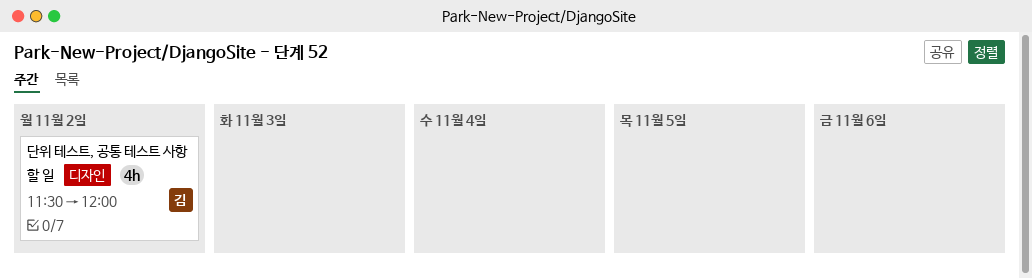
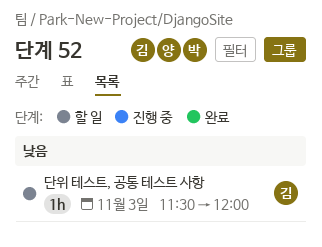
단위 테스트, 공통 테스트 사항, estimate: 4h -> 1h
단위 테스트, 공통 테스트 사항, day: Nov 2 -> Nov 3

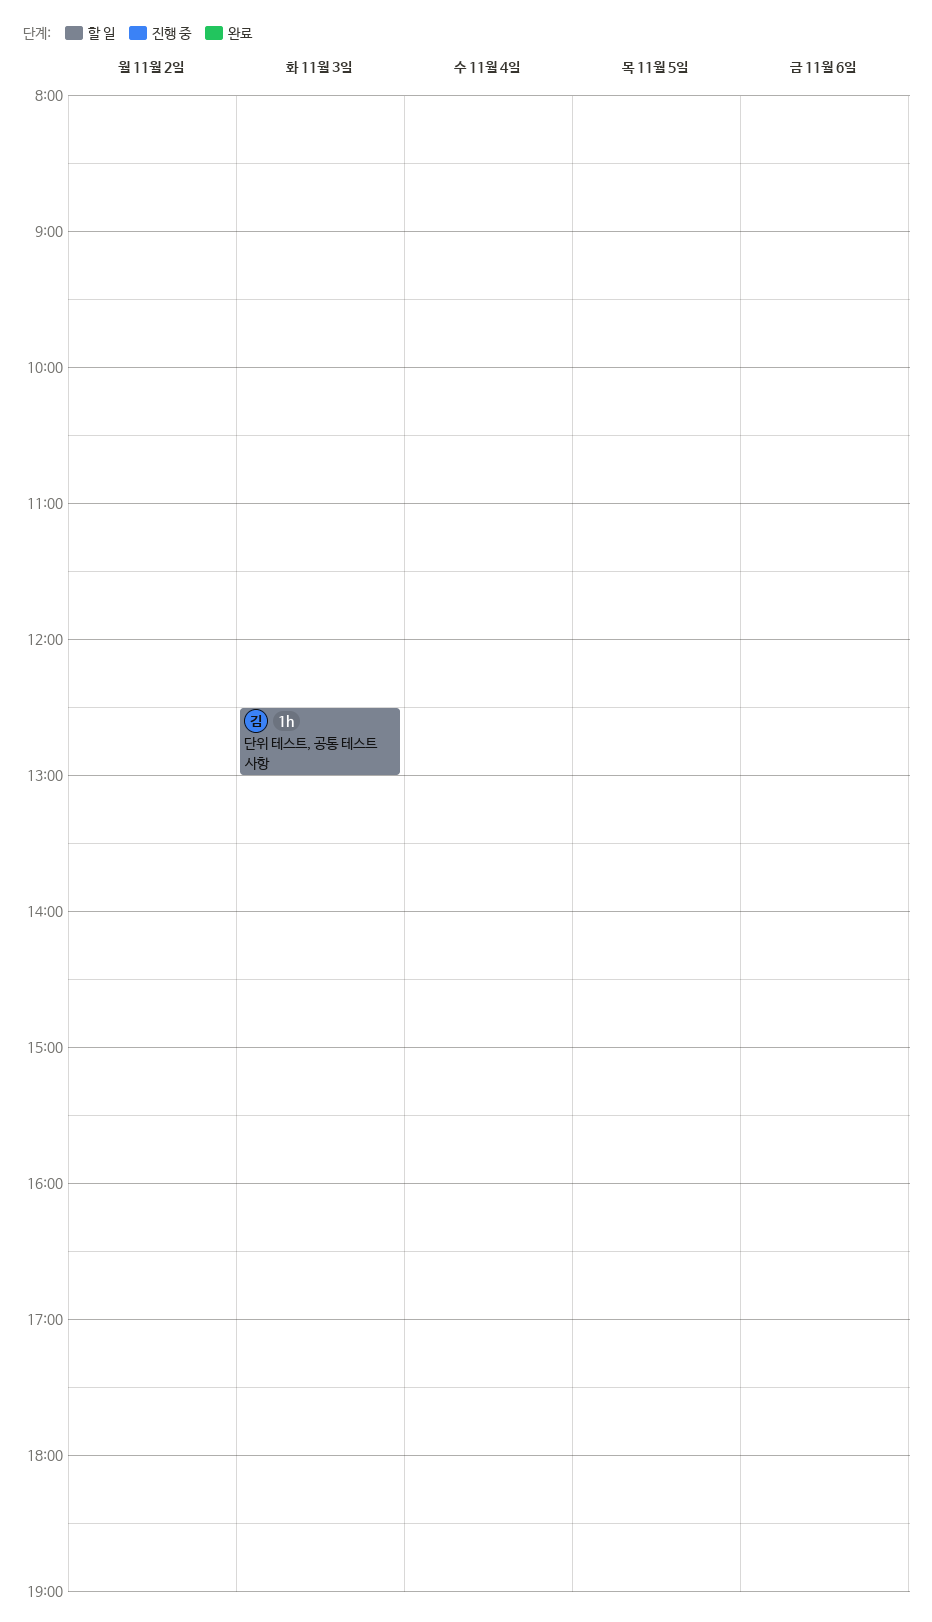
단위 테스트, 공통 테스트 사항, begins: 11:30 -> 12:30
단위 테스트, 공통 테스트 사항, ends: 12:00 -> 13:00

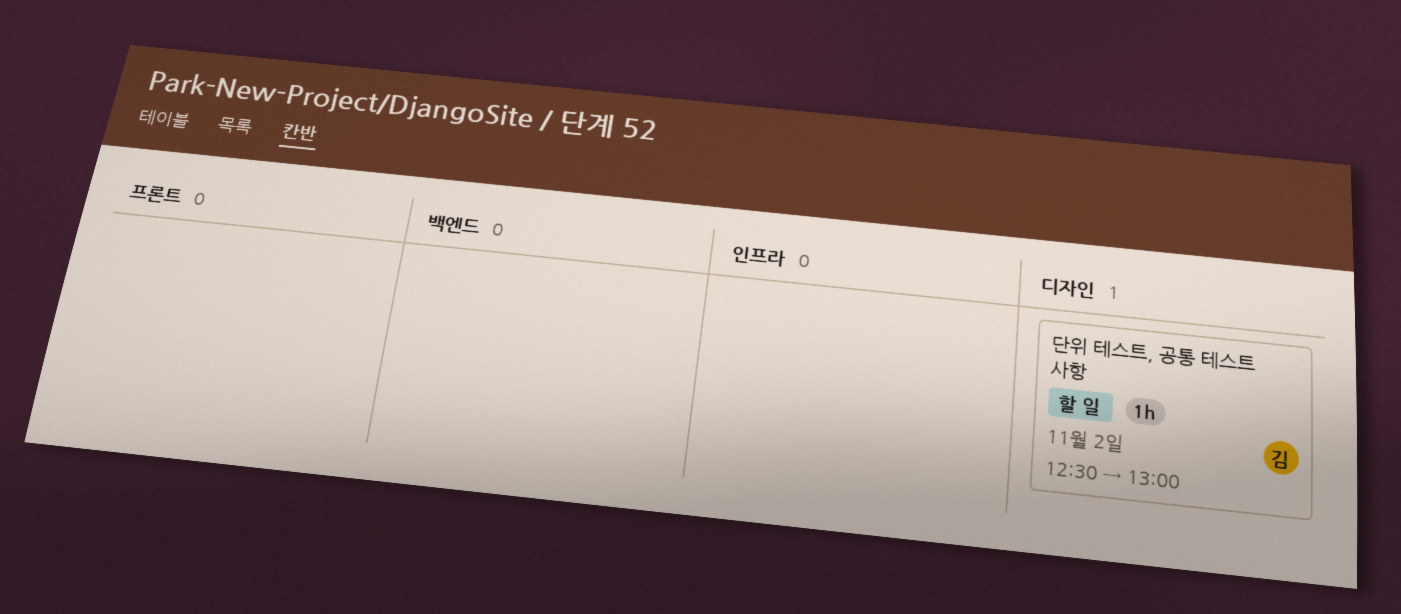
단위 테스트, 공통 테스트 사항, day: Nov 3 -> Nov 2

